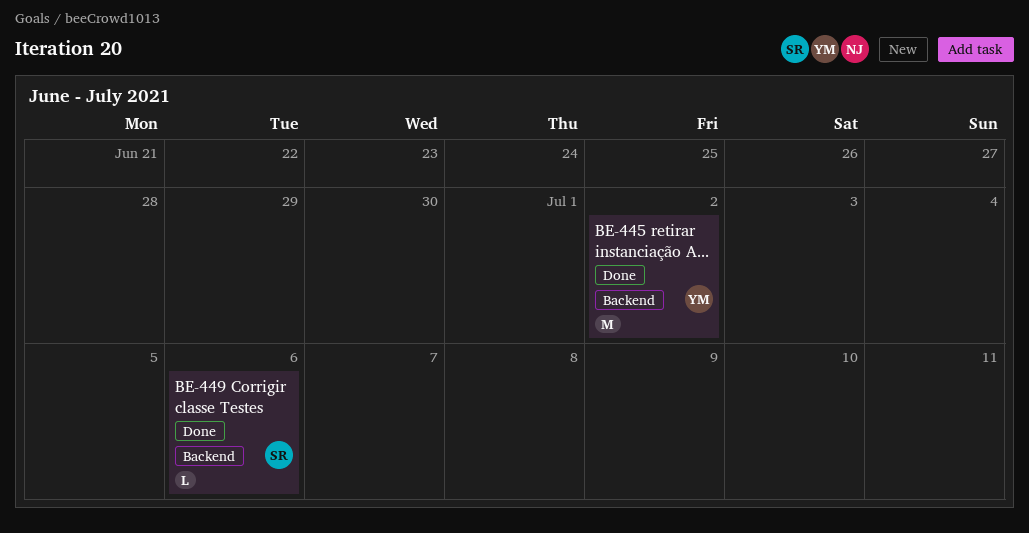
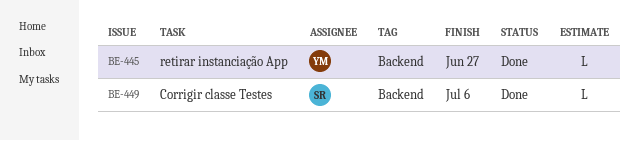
BE-445, estimate: M -> L
BE-445, due: Jul 2 -> Jun 27

